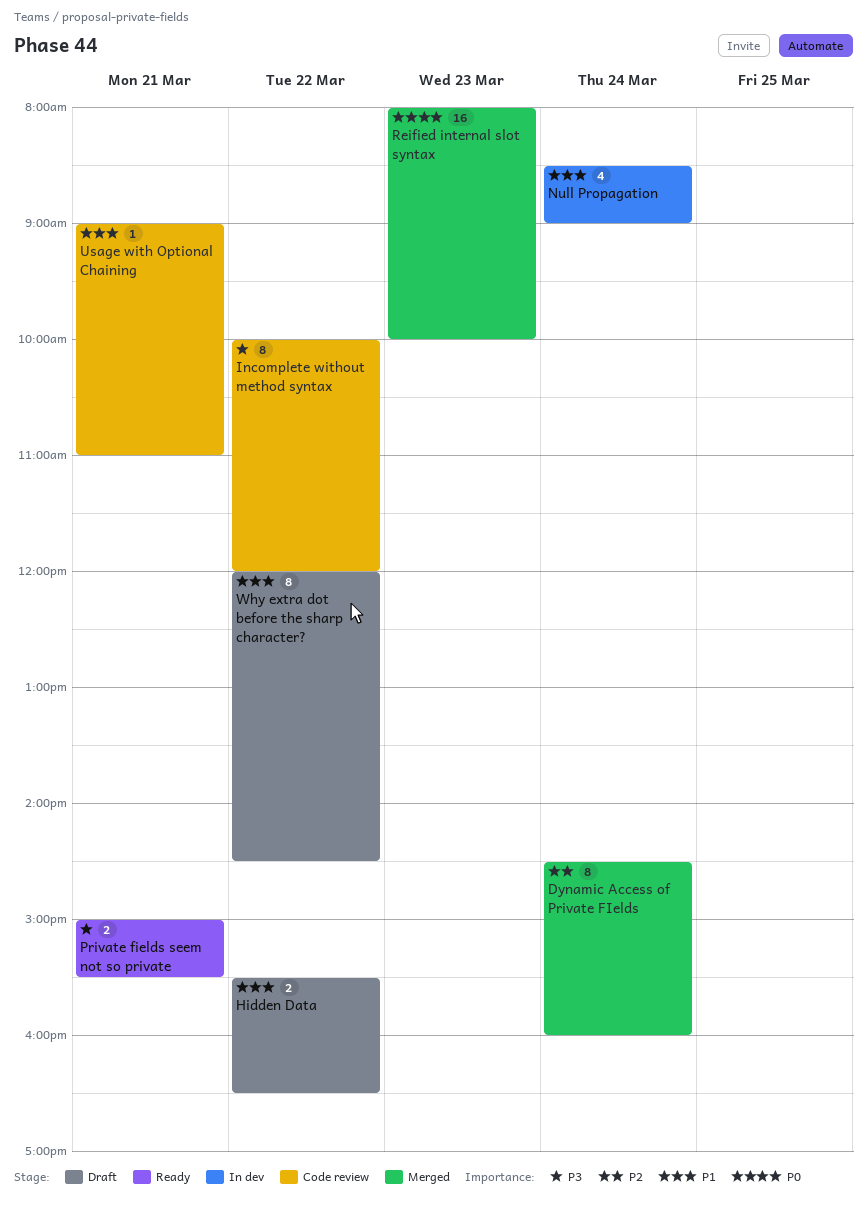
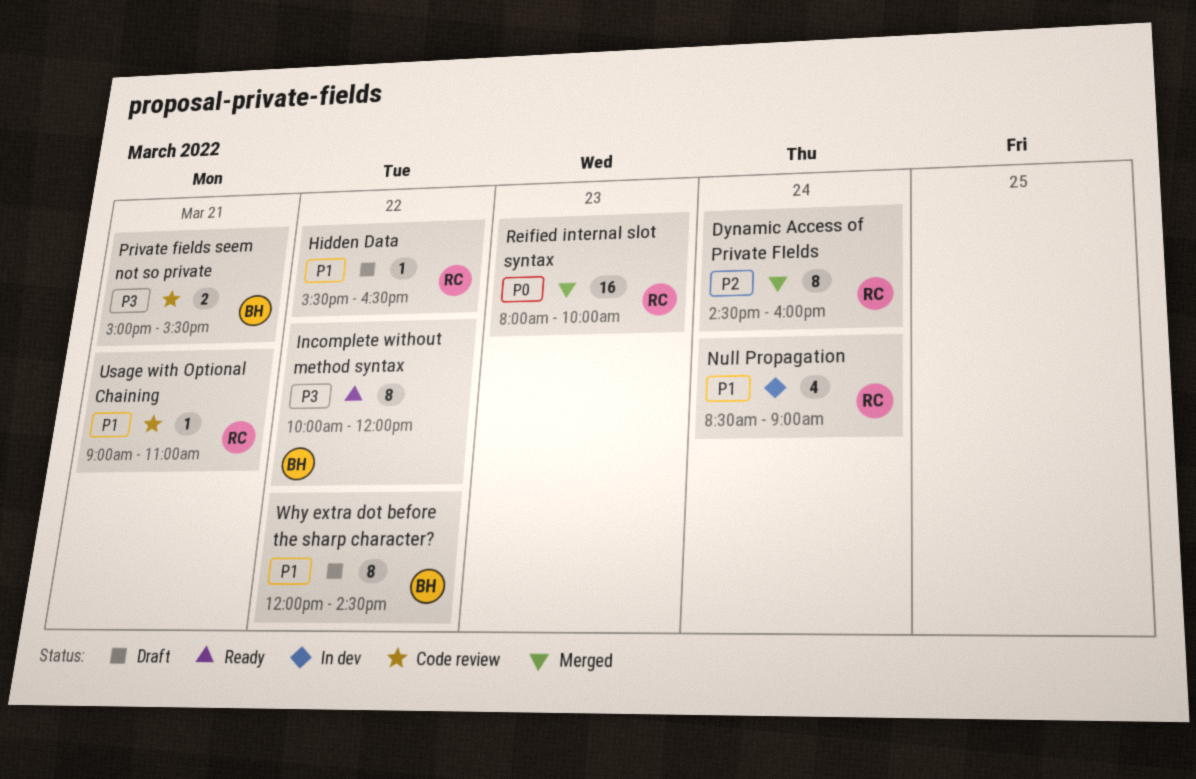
Hidden Data, estimate: 2 -> 1
Incomplete without method syntax, status: Code review -> Ready
Private fields seem not so private, status: Ready -> Code review

